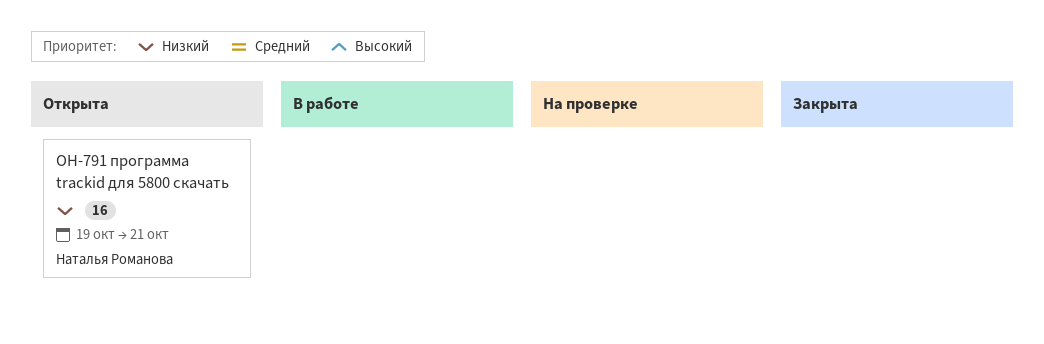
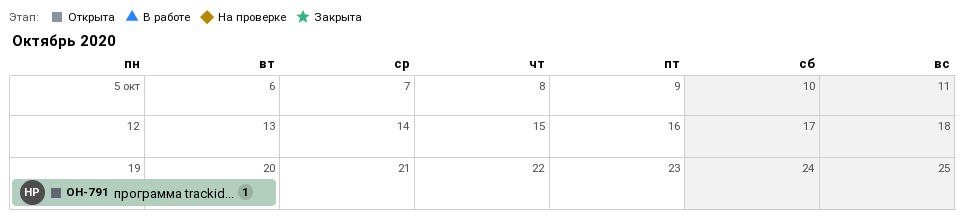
OH-791, estimate: 16 -> 1
OH-791, due: Oct 21 -> Oct 20

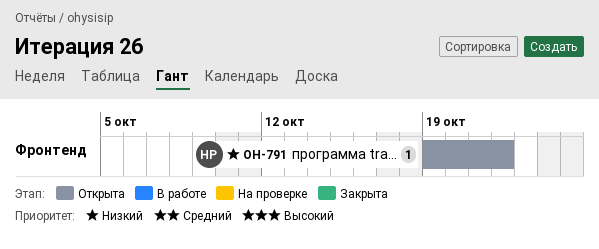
OH-791, due: Oct 20 -> Oct 22

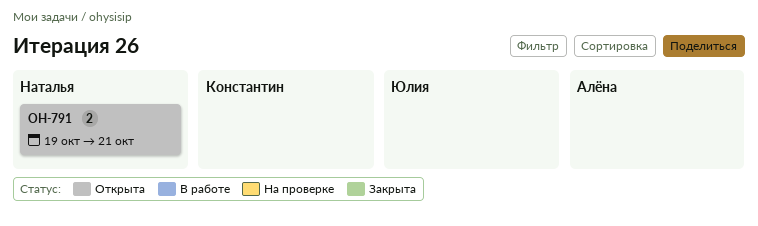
OH-791, estimate: 1 -> 2
OH-791, due: Oct 22 -> Oct 21

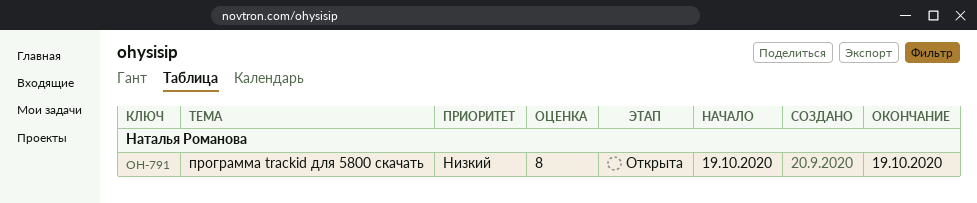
OH-791, estimate: 2 -> 8
OH-791, due: Oct 21 -> Oct 19

